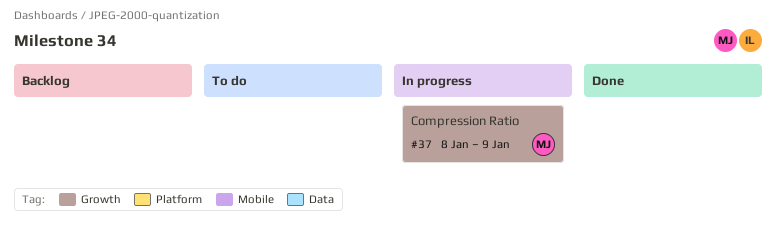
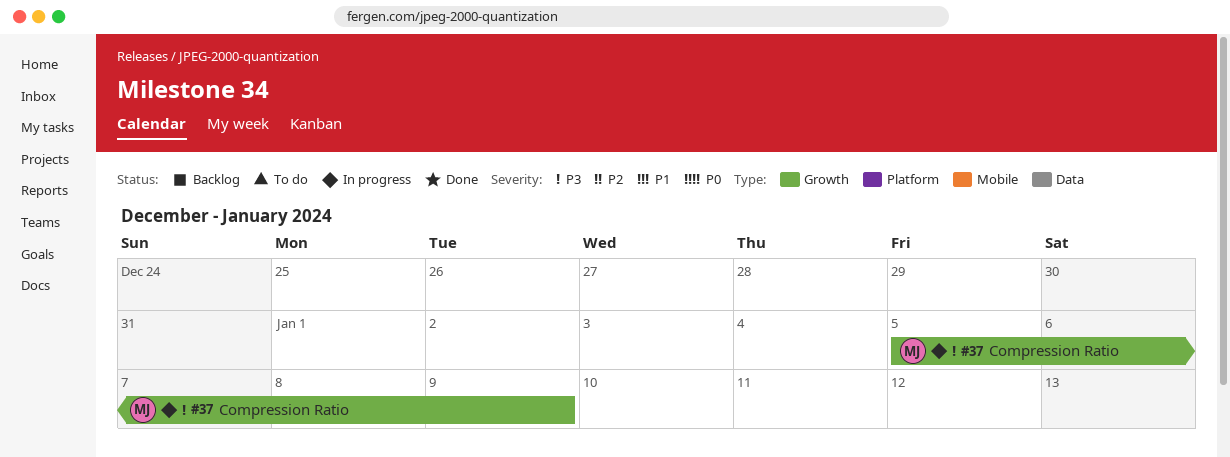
#37, start: Jan 8 -> Jan 5

